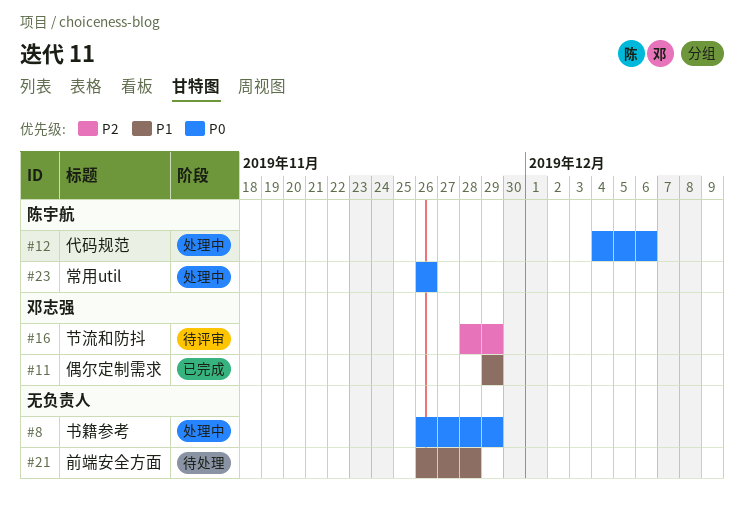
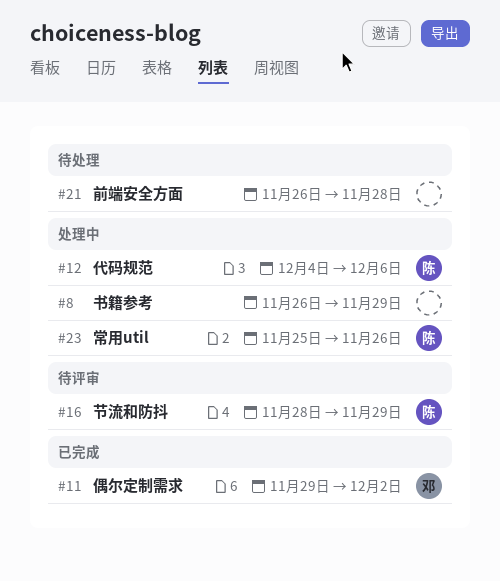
#11, due: Nov 29 -> Dec 2
#16, owner: 邓志强 -> 陈宇航
#23, start: Nov 26 -> Nov 25

